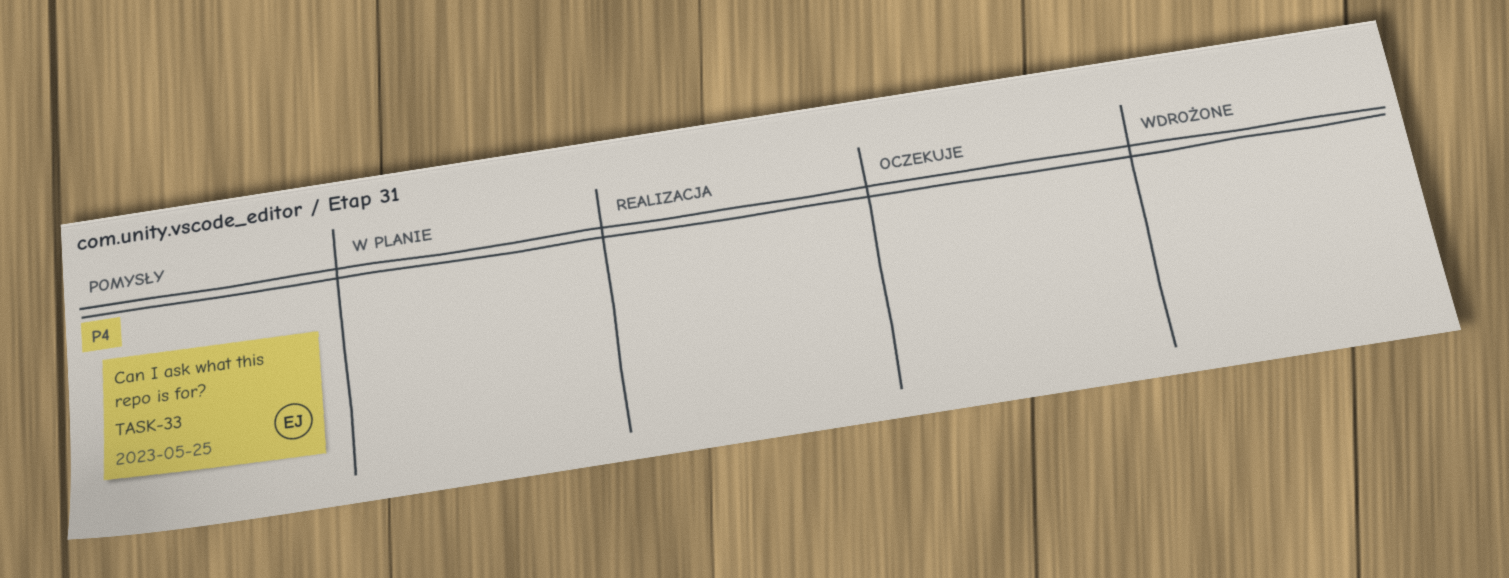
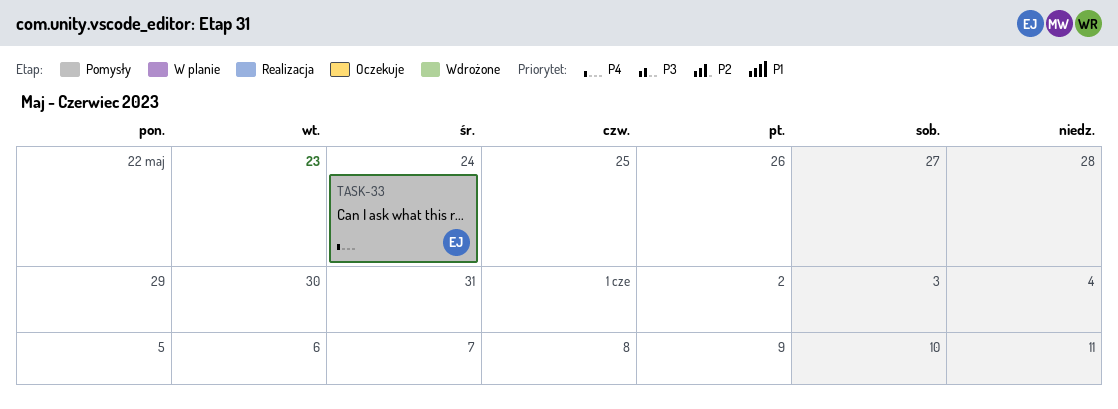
TASK-33, due: May 25 -> May 24

